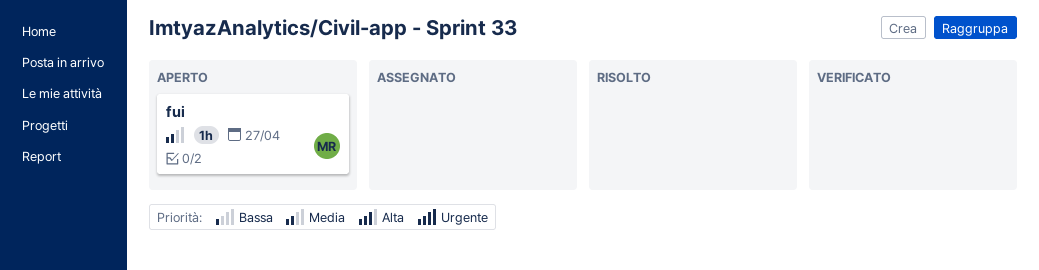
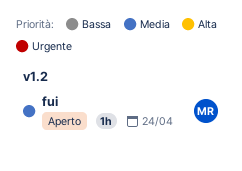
fui, due: Apr 27 -> Apr 24

